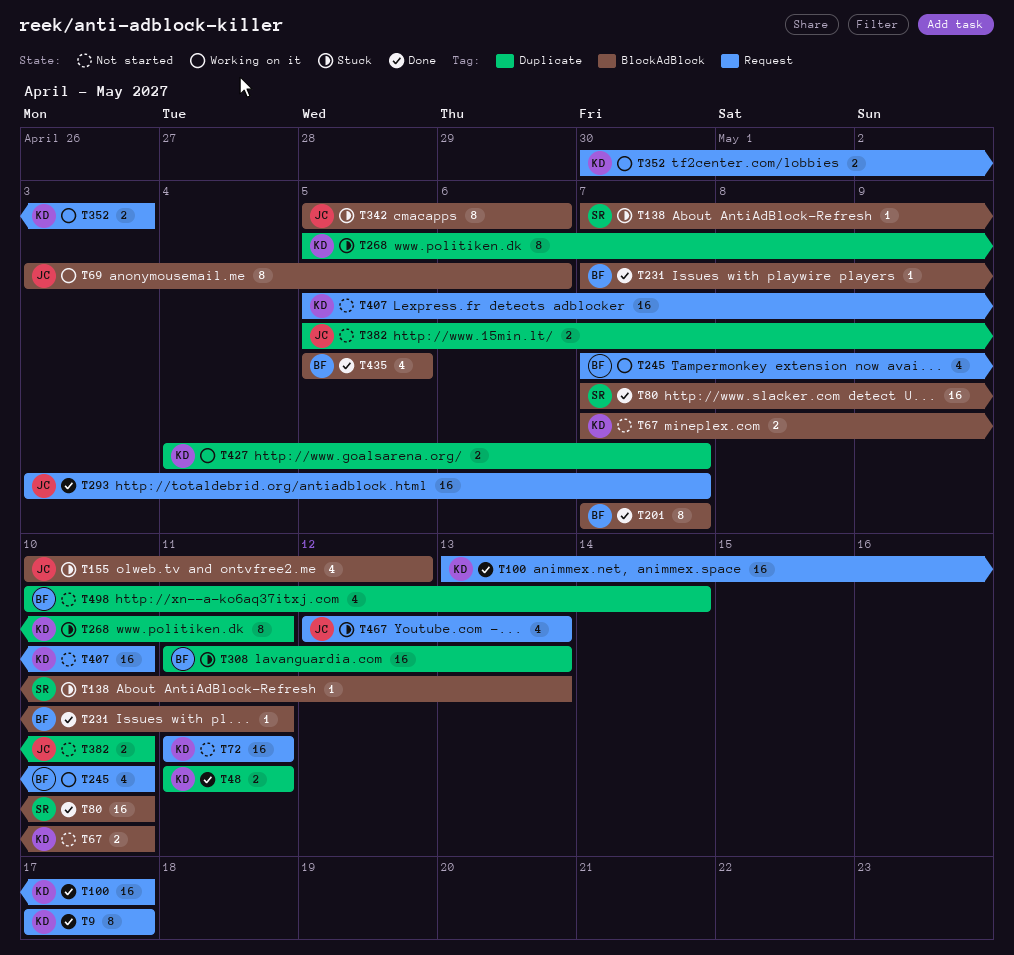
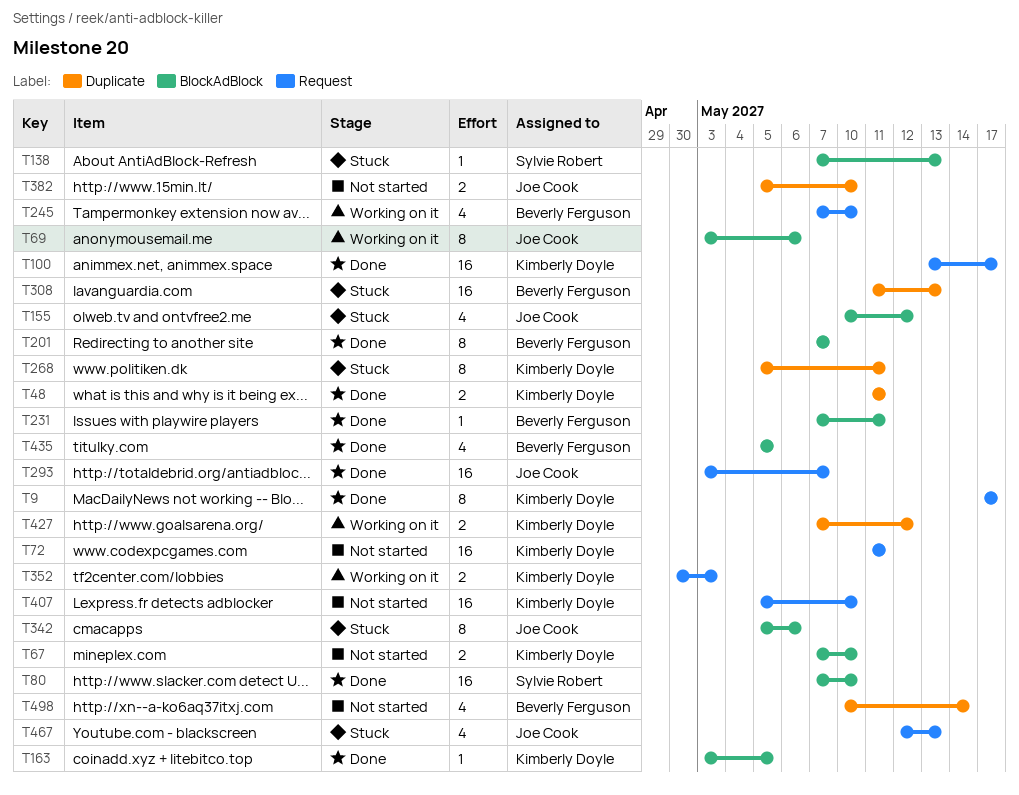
T163: none -> present
T427, start: May 4 -> May 7
T427, due: May 7 -> May 12

